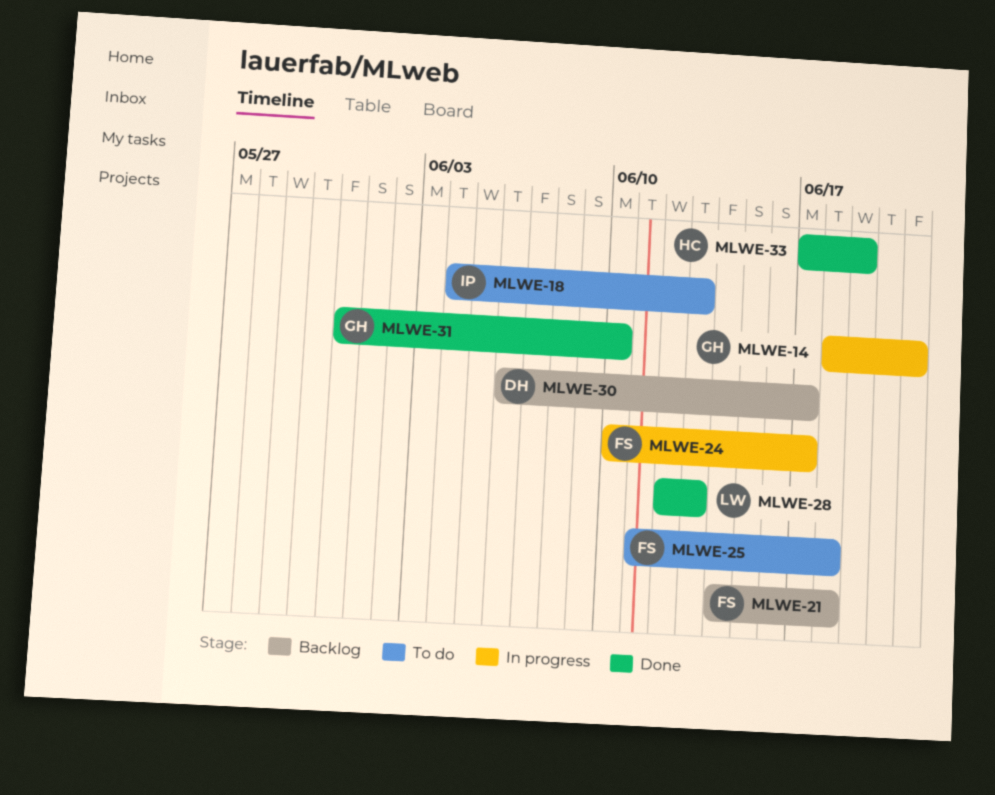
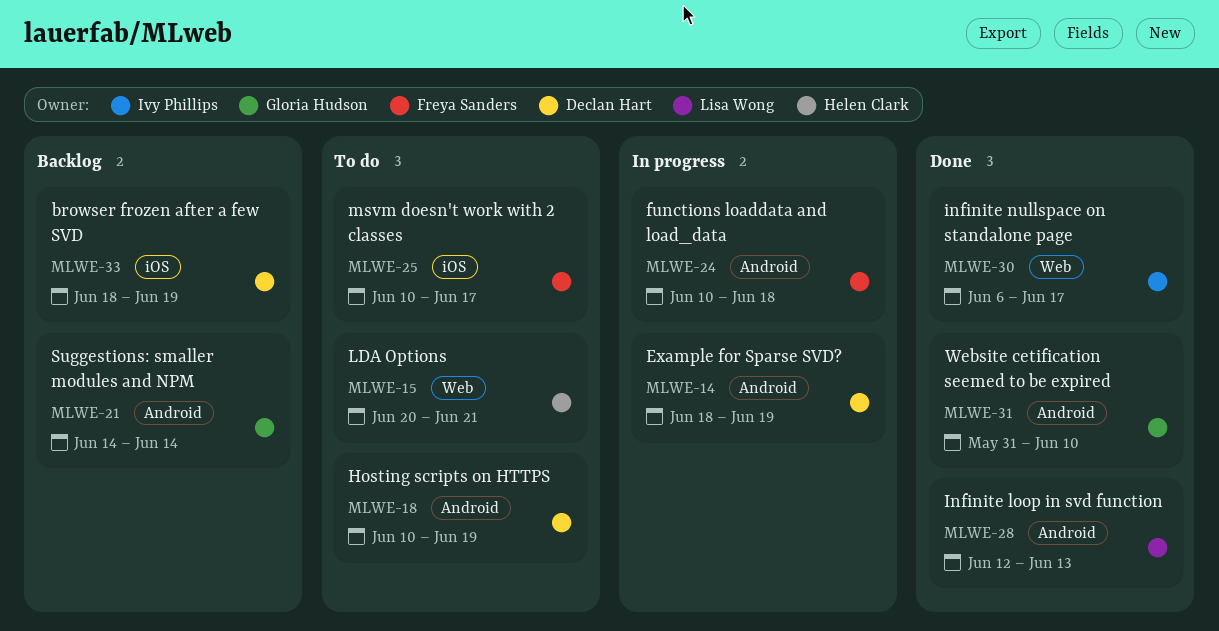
MLWE-14, owner: Gloria Hudson -> Declan Hart
MLWE-14, due: Jun 21 -> Jun 19
MLWE-15: none -> present
MLWE-18, owner: Ivy Phillips -> Declan Hart
MLWE-18, start: Jun 4 -> Jun 10
MLWE-18, due: Jun 13 -> Jun 19
MLWE-21, owner: Freya Sanders -> Gloria Hudson
MLWE-21, due: Jun 18 -> Jun 14
MLWE-24, due: Jun 17 -> Jun 18
MLWE-25, start: Jun 11 -> Jun 10
MLWE-25, due: Jun 18 -> Jun 17
MLWE-30, status: Backlog -> Done
MLWE-30, owner: Declan Hart -> Ivy Phillips
MLWE-33, status: Done -> Backlog
MLWE-33, owner: Helen Clark -> Declan Hart
MLWE-33, start: Jun 17 -> Jun 18

